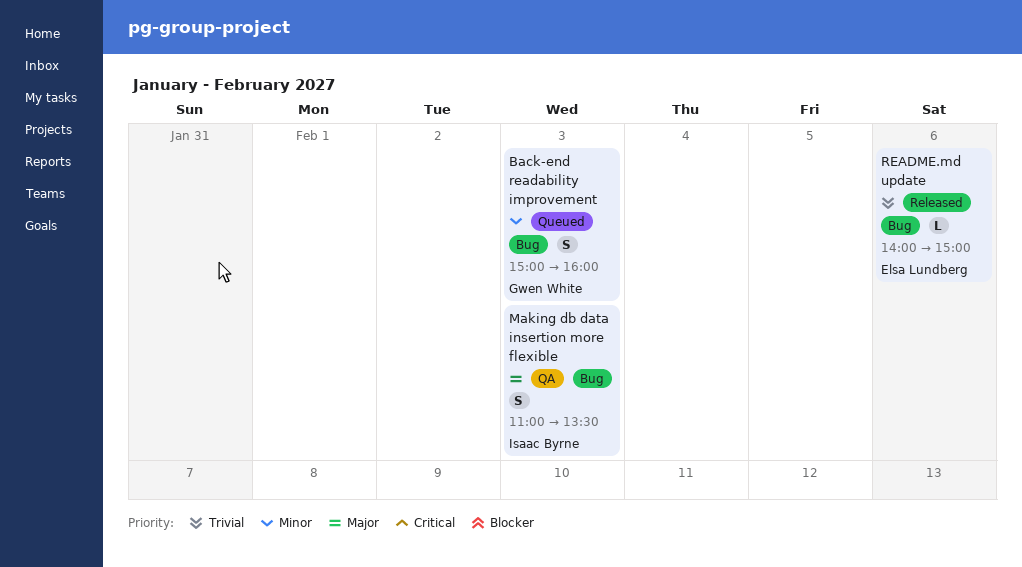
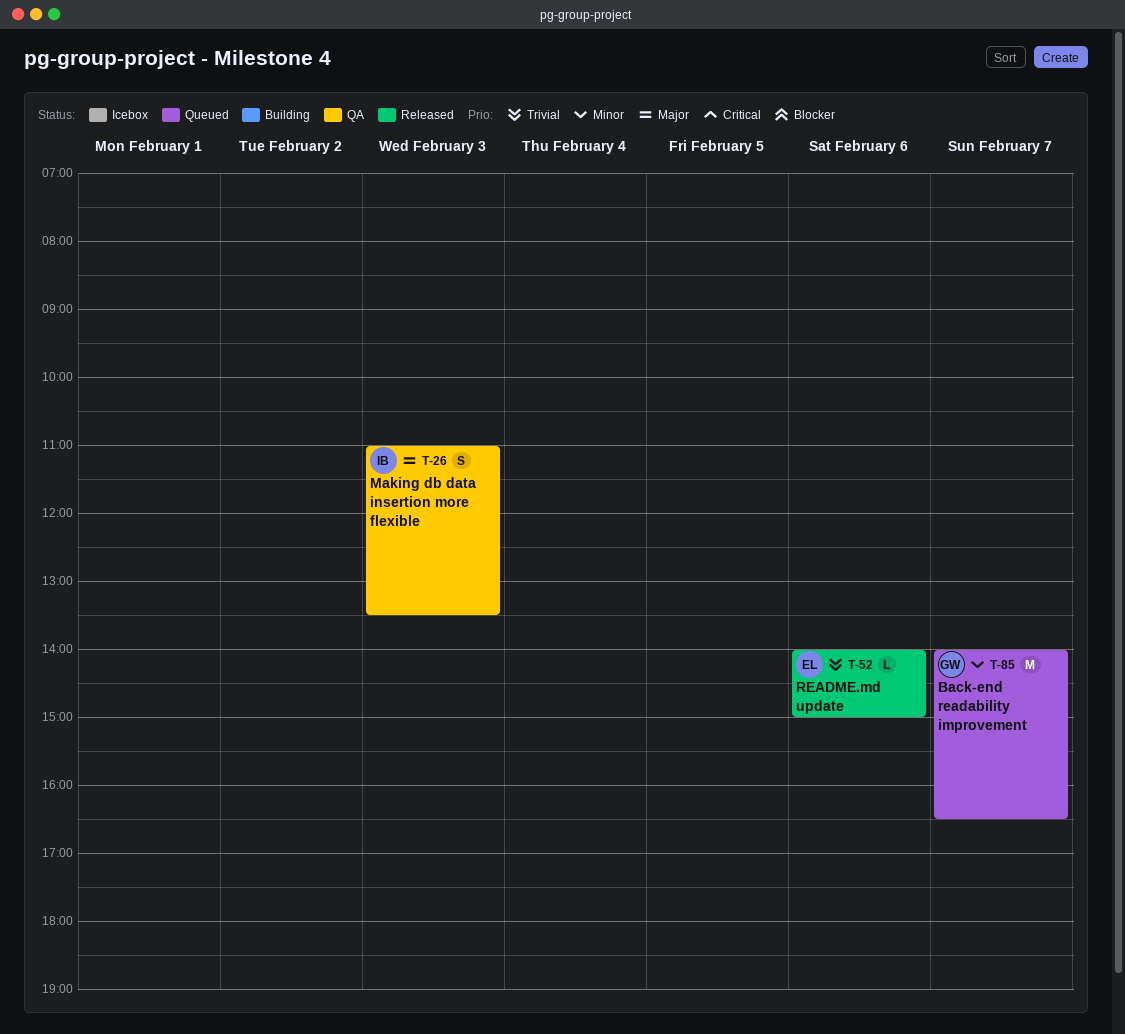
Back-end readability improvement, estimate: S -> M
Back-end readability improvement, day: Feb 3 -> Feb 7
Back-end readability improvement, begins: 15:00 -> 14:00
Back-end readability improvement, ends: 16:00 -> 16:30

